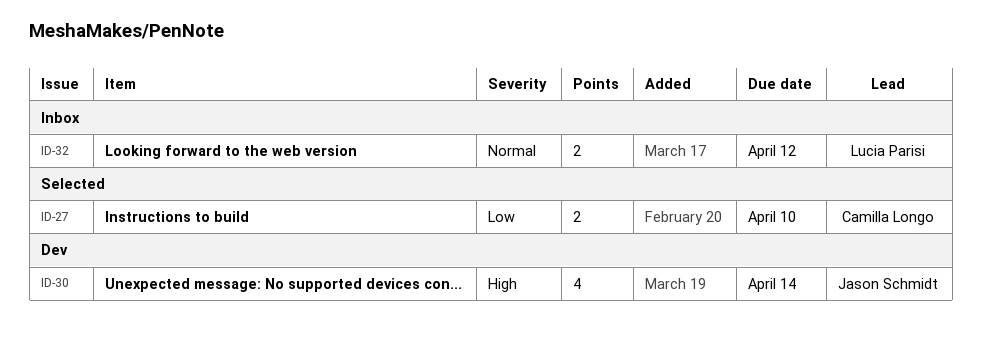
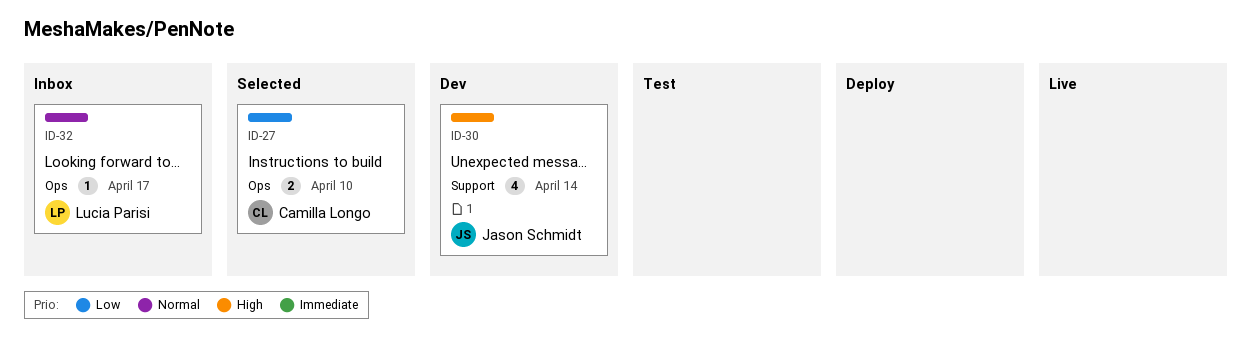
ID-32, estimate: 2 -> 1
ID-32, due: Apr 12 -> Apr 17

